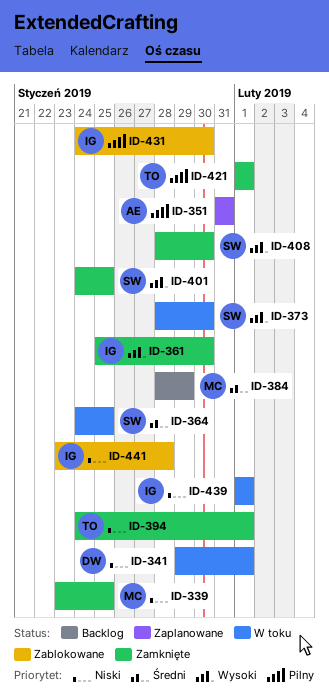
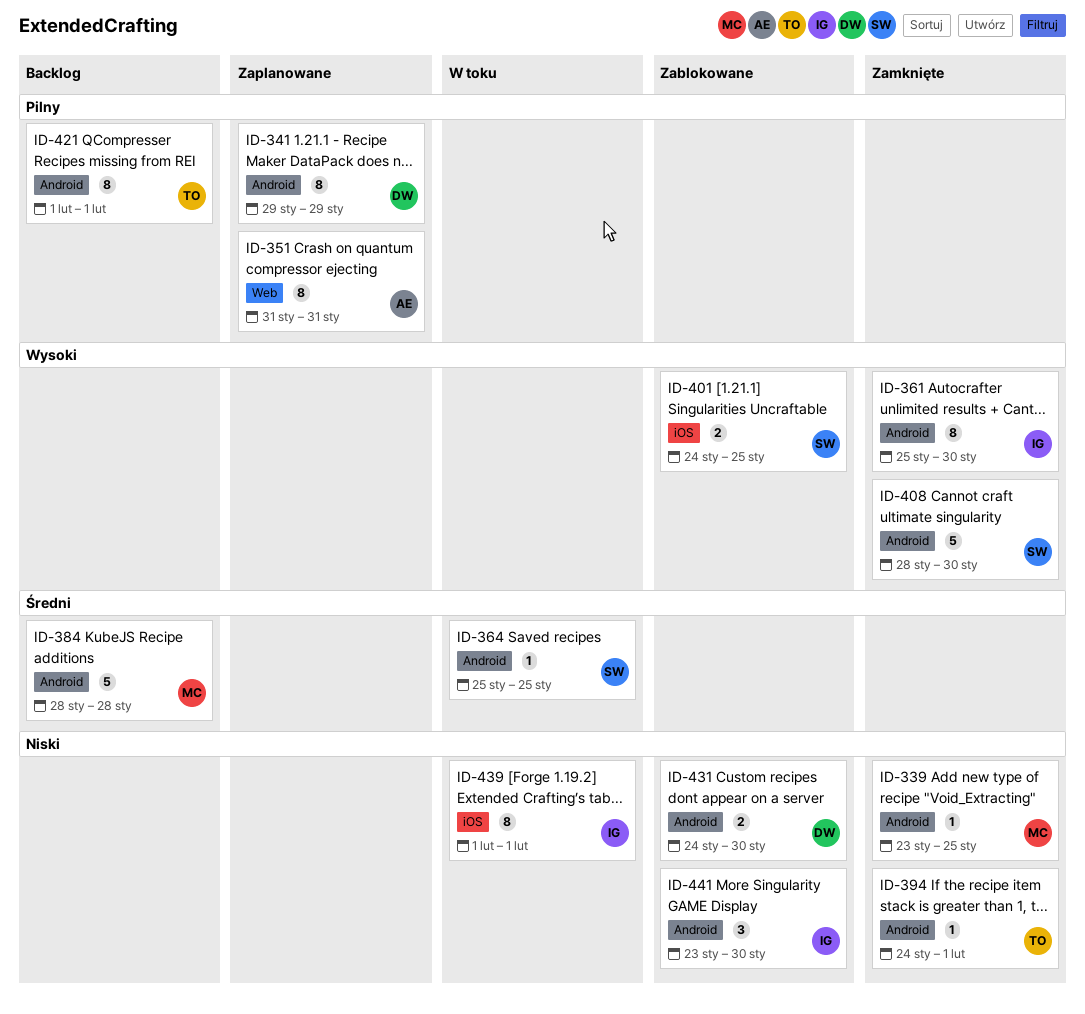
ID-341, status: W toku -> Zaplanowane
ID-341, priority: Niski -> Pilny
ID-341, due: Feb 1 -> Jan 29
ID-364, start: Jan 24 -> Jan 25
ID-373: present -> none
ID-384, due: Jan 29 -> Jan 28
ID-401, status: Zamknięte -> Zablokowane
ID-421, status: Zamknięte -> Backlog
ID-431, owner: IG -> DW
ID-431, priority: Pilny -> Niski
ID-441, due: Jan 28 -> Jan 30

